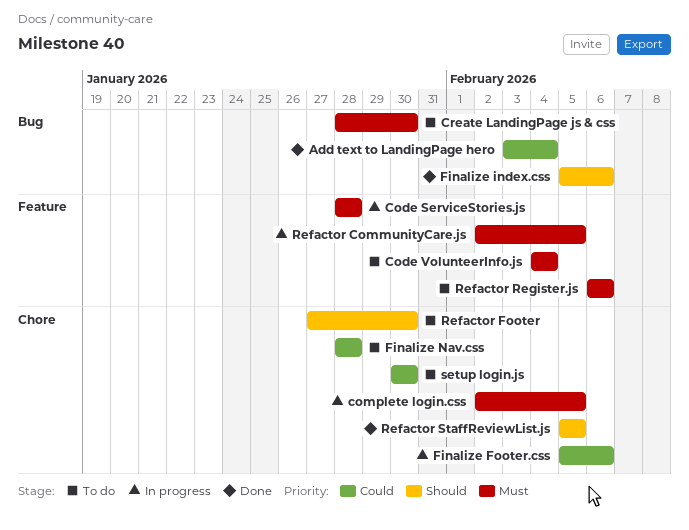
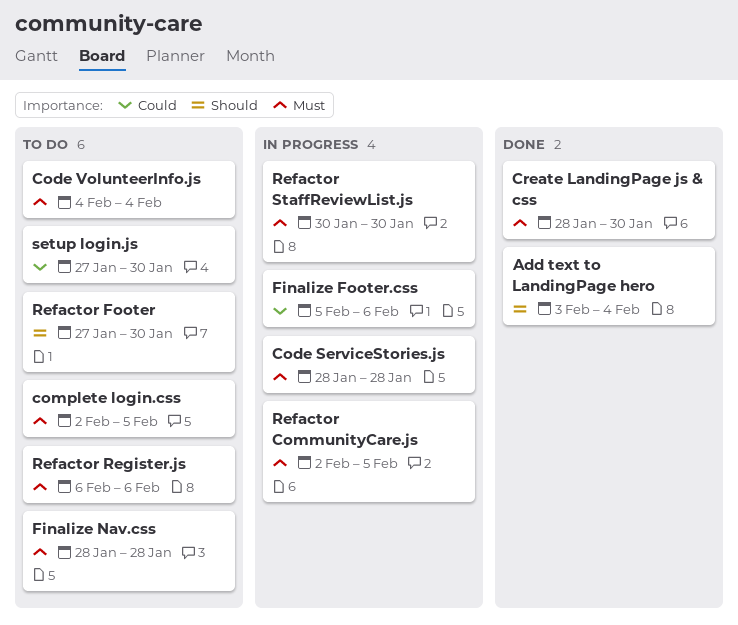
Add text to LandingPage hero, priority: Could -> Should
complete login.css, status: In progress -> To do
Create LandingPage js & css, status: To do -> Done
Finalize index.css: present -> none
Finalize Nav.css, priority: Could -> Must
Refactor StaffReviewList.js, status: Done -> In progress
Refactor StaffReviewList.js, priority: Should -> Must
Refactor StaffReviewList.js, start: Feb 5 -> Jan 30
Refactor StaffReviewList.js, due: Feb 5 -> Jan 30
setup login.js, start: Jan 30 -> Jan 27

